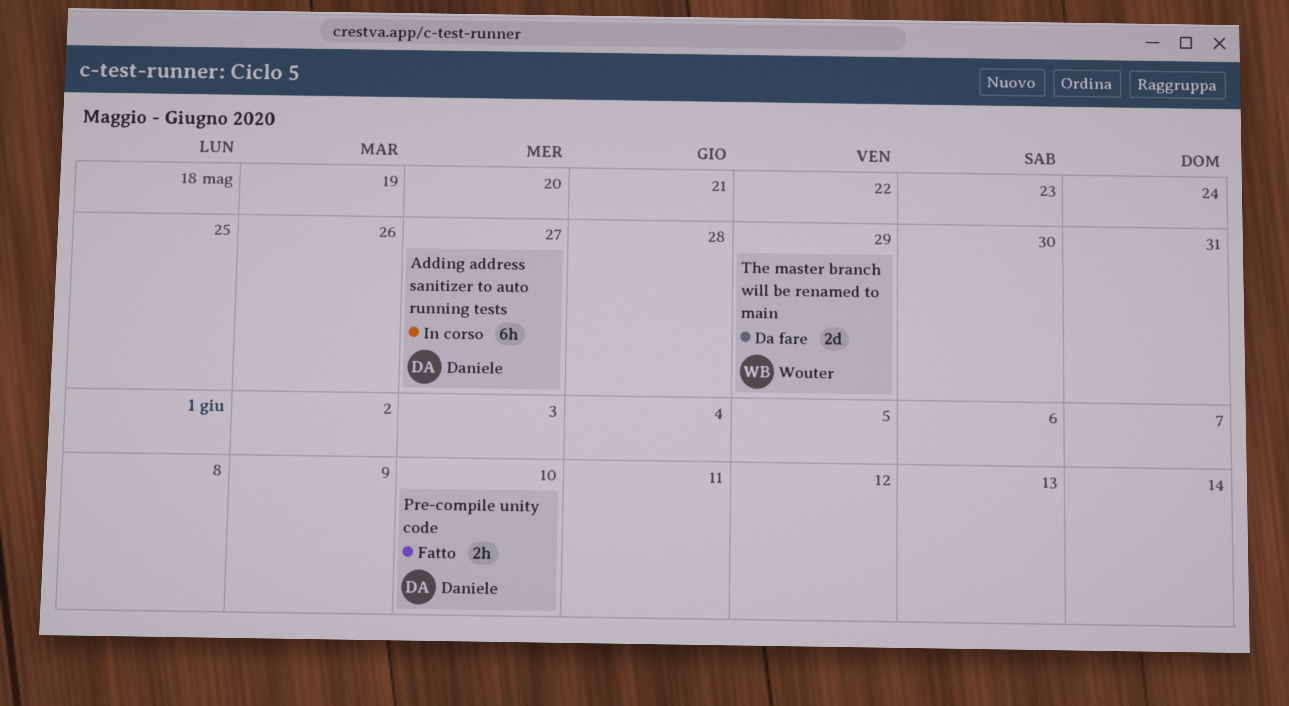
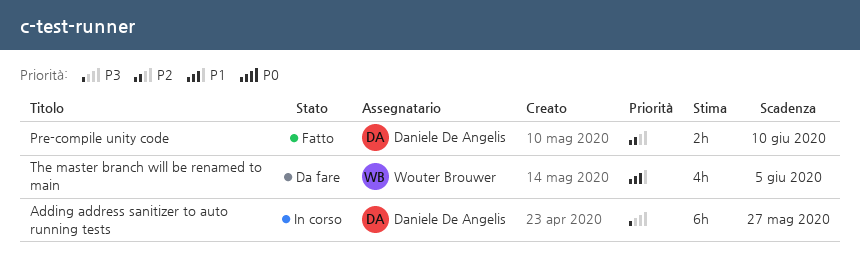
The master branch will be renamed to main, estimate: 2d -> 4h
The master branch will be renamed to main, due: May 29 -> Jun 5

